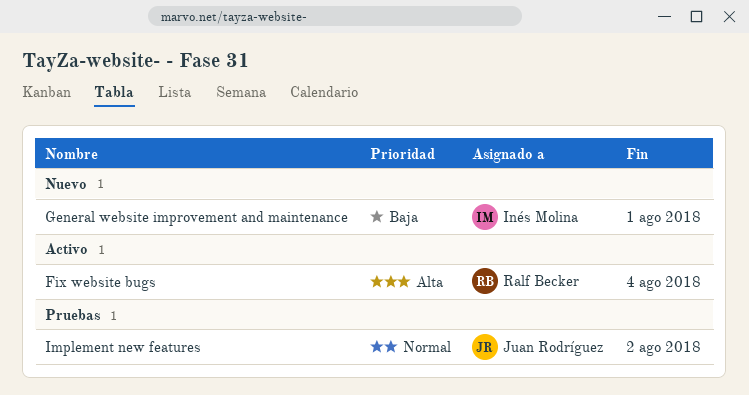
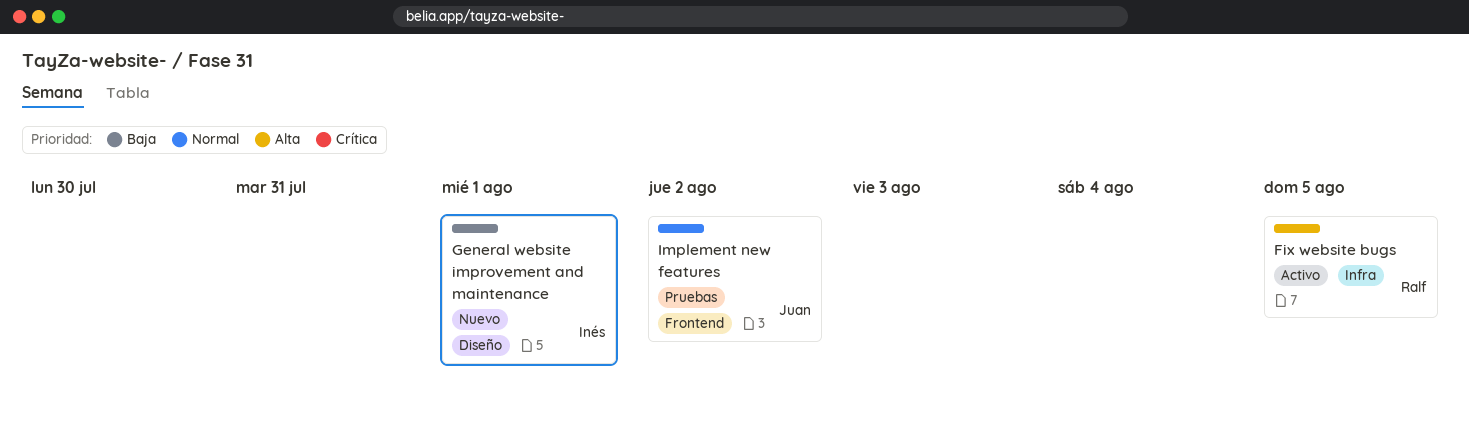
Fix website bugs, due: Aug 4 -> Aug 5

